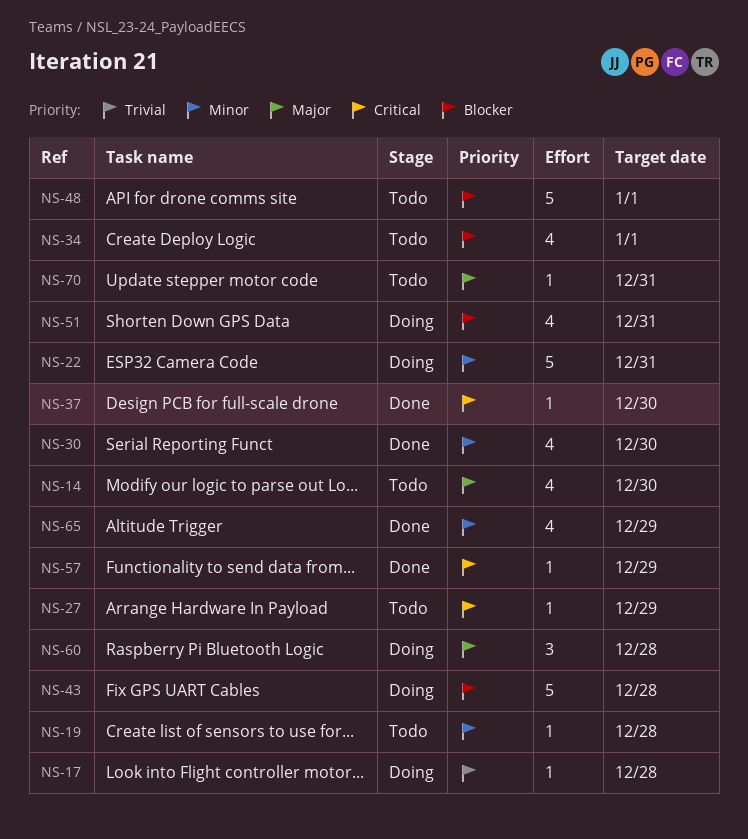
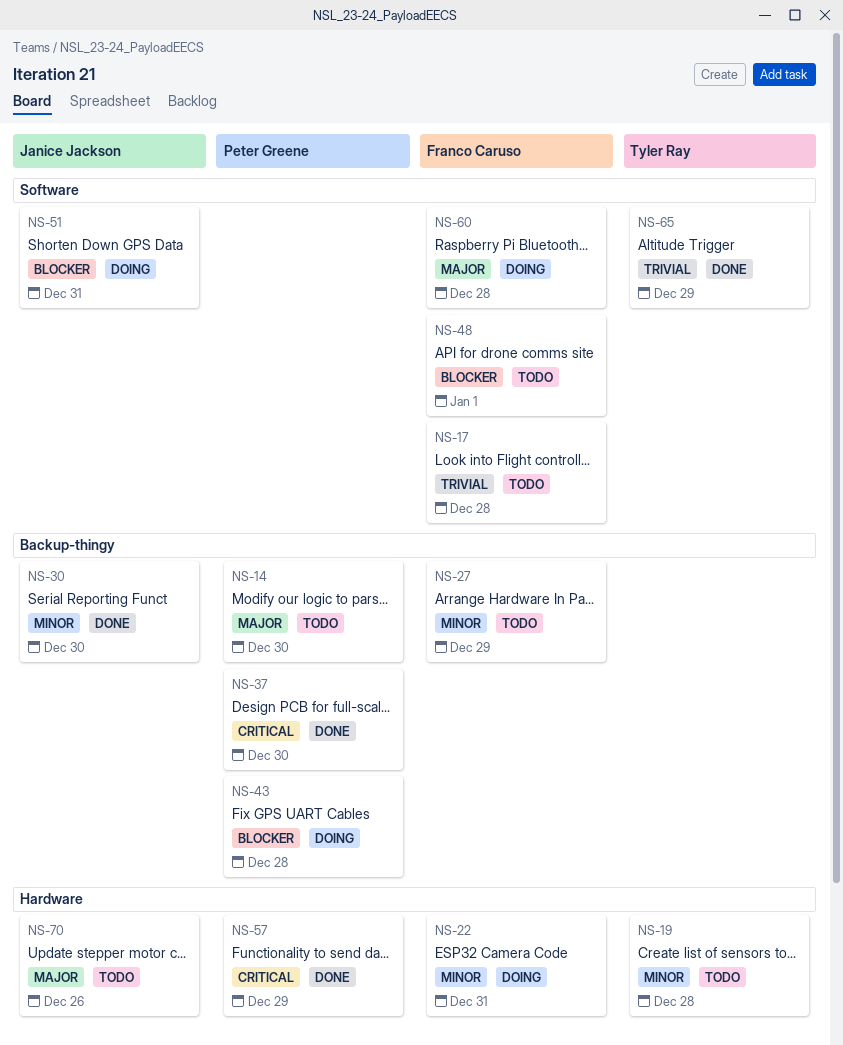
NS-17, status: Doing -> Todo
NS-27, priority: Critical -> Minor
NS-34: present -> none
NS-65, priority: Minor -> Trivial
NS-70, due: Dec 31 -> Dec 26

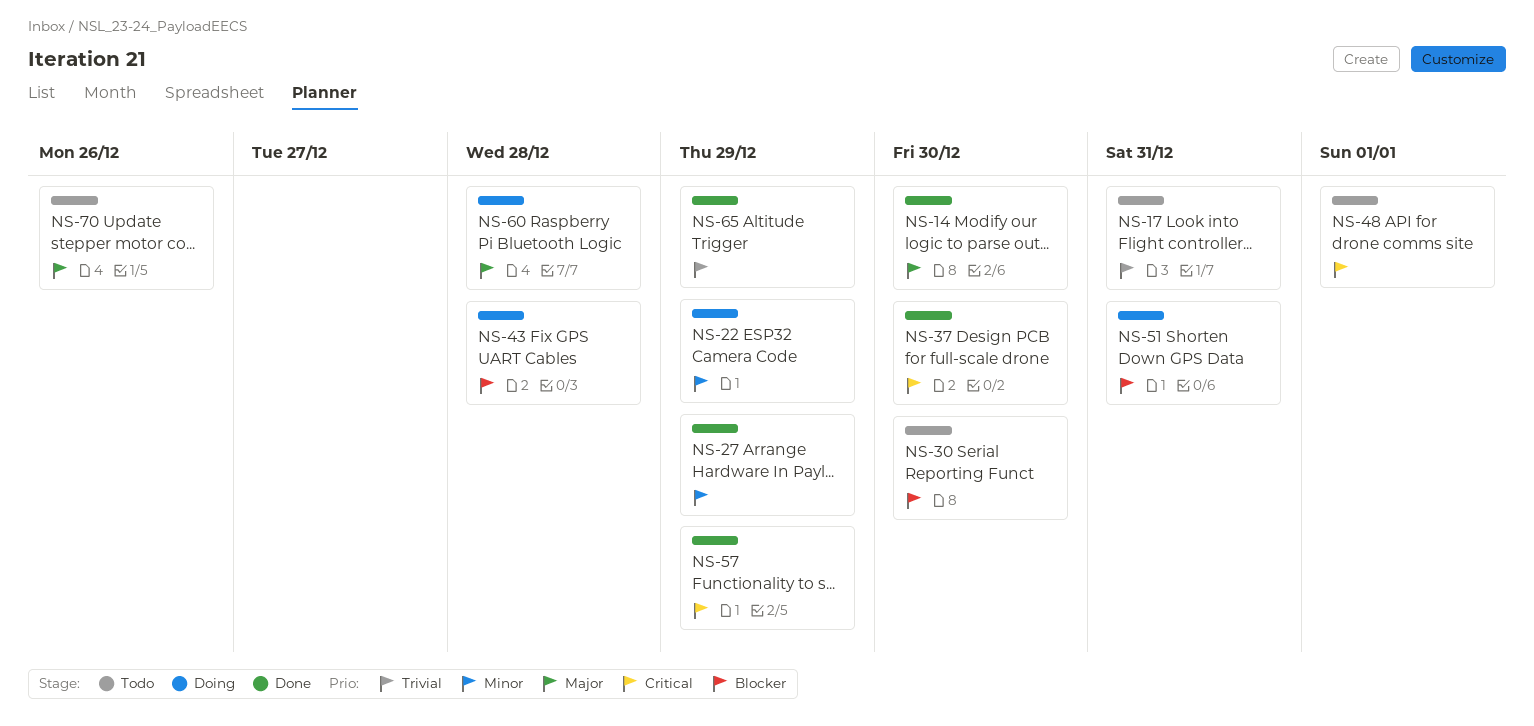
NS-14, status: Todo -> Done
NS-17, due: Dec 28 -> Dec 31
NS-19: present -> none
NS-22, due: Dec 31 -> Dec 29
NS-27, status: Todo -> Done
NS-30, status: Done -> Todo
NS-30, priority: Minor -> Blocker
NS-48, priority: Blocker -> Critical

